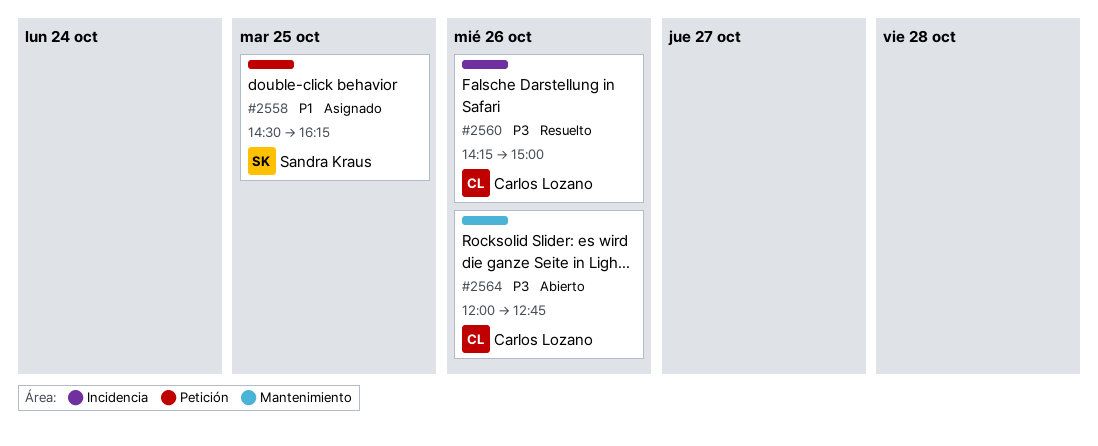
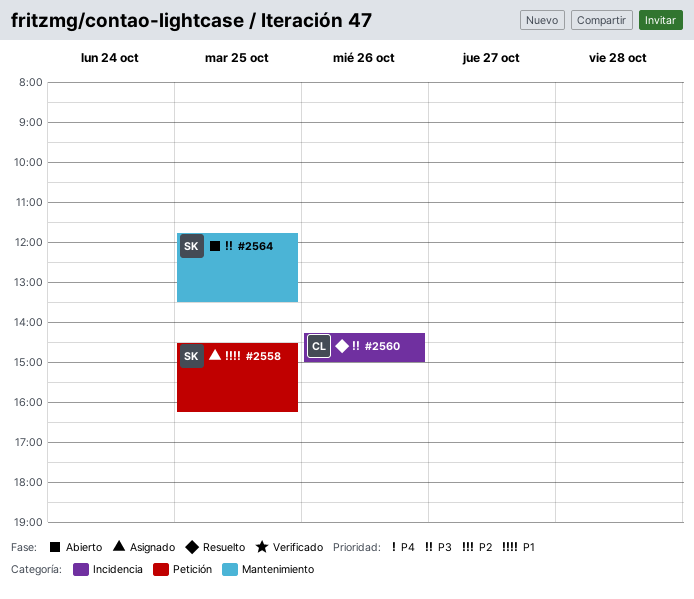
#2564, owner: Carlos Lozano -> Sandra Kraus
#2564, day: Oct 26 -> Oct 25
#2564, begins: 12:00 -> 11:45
#2564, ends: 12:45 -> 13:30

